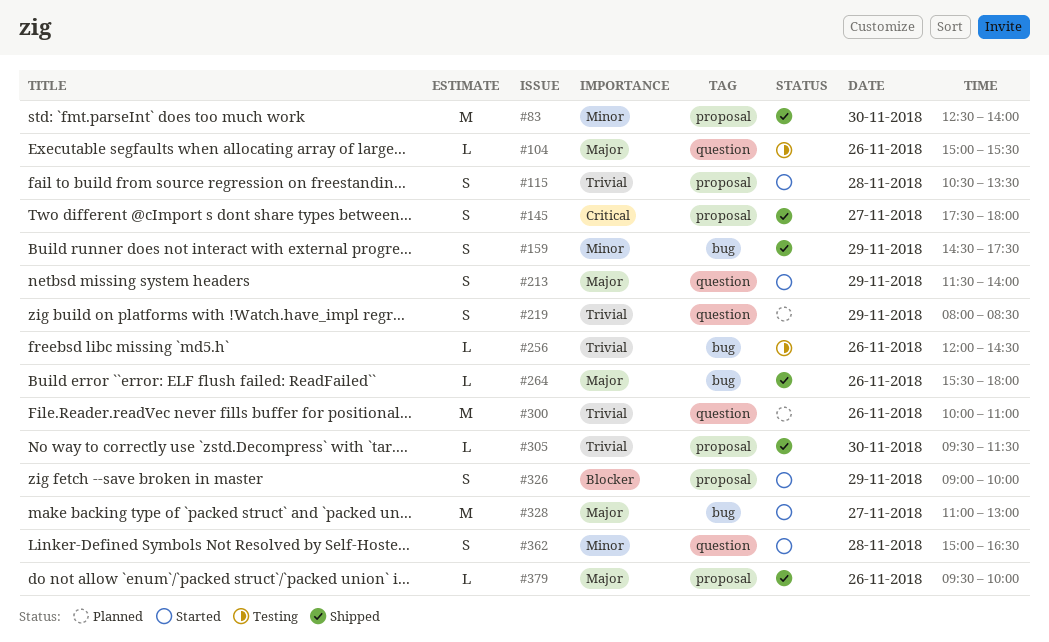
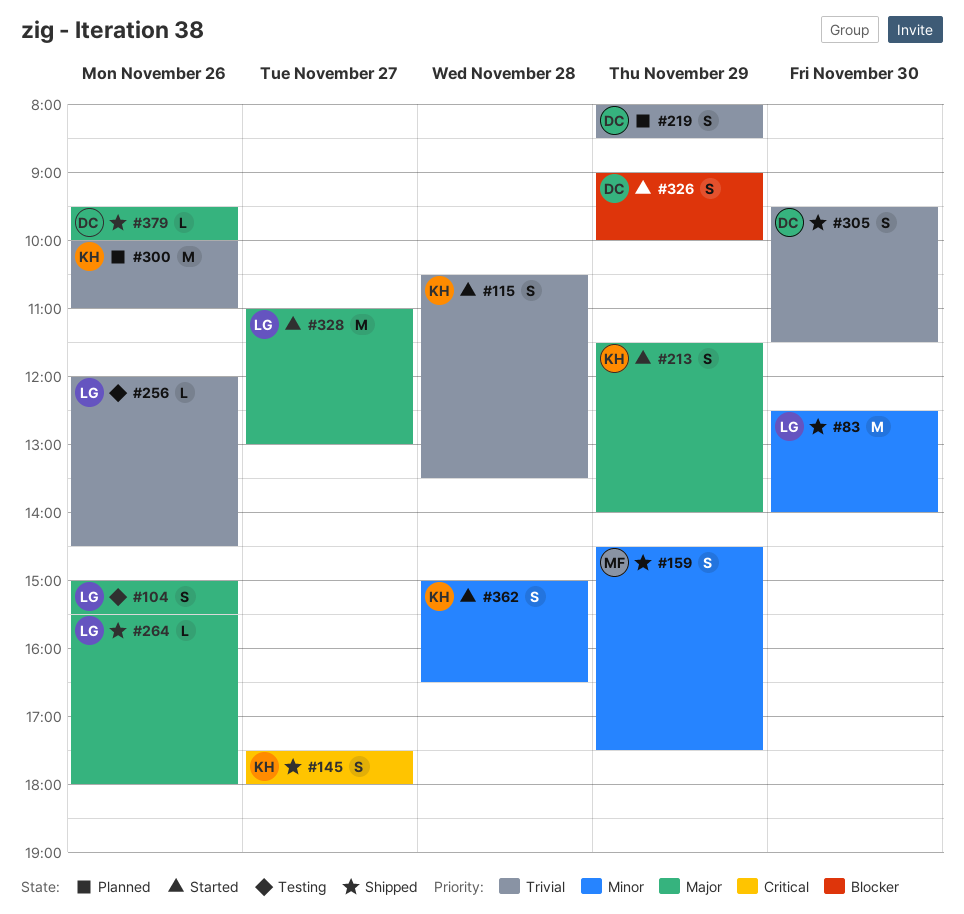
#104, estimate: L -> S
#305, estimate: L -> S

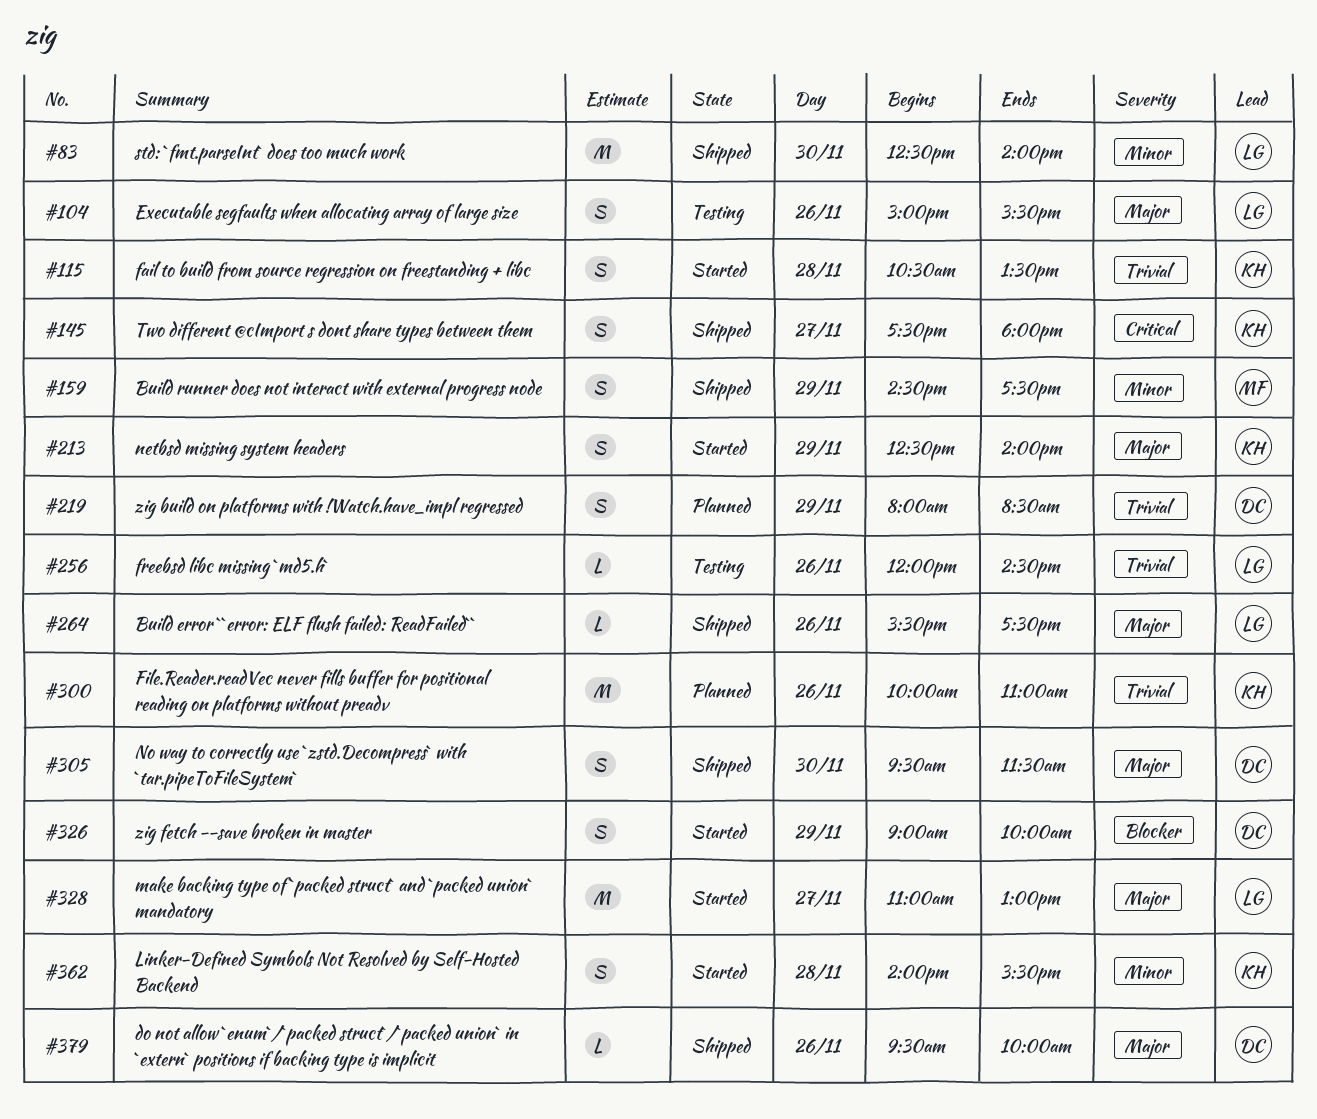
#213, begins: 11:30 -> 12:30
#264, ends: 18:00 -> 17:30
#305, priority: Trivial -> Major
#362, begins: 15:00 -> 14:00
#362, ends: 16:30 -> 15:30

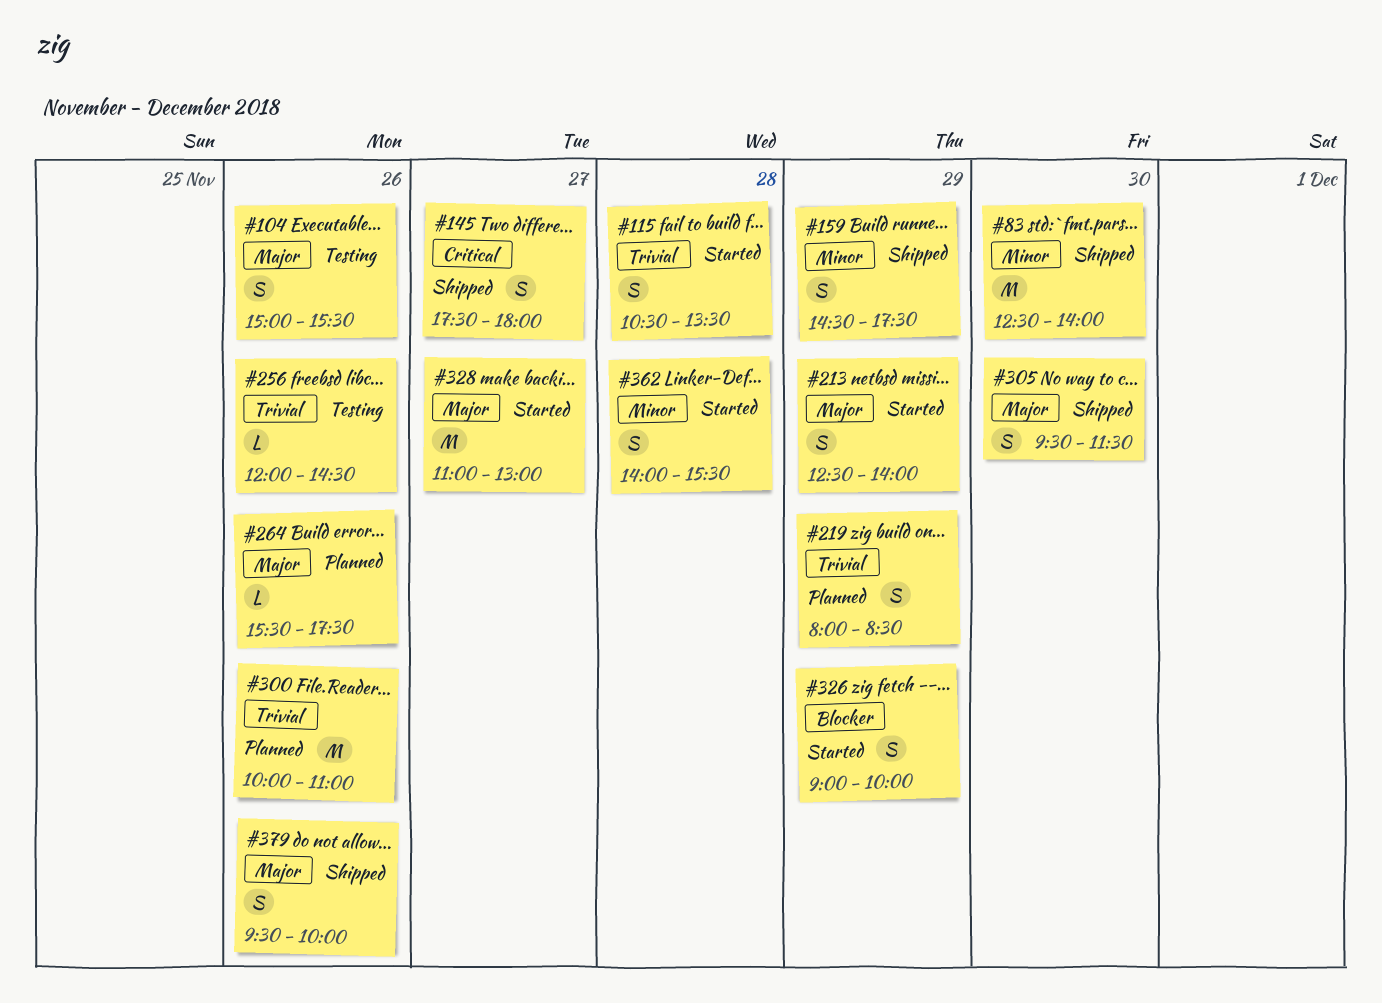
#264, status: Shipped -> Planned
#379, estimate: L -> S

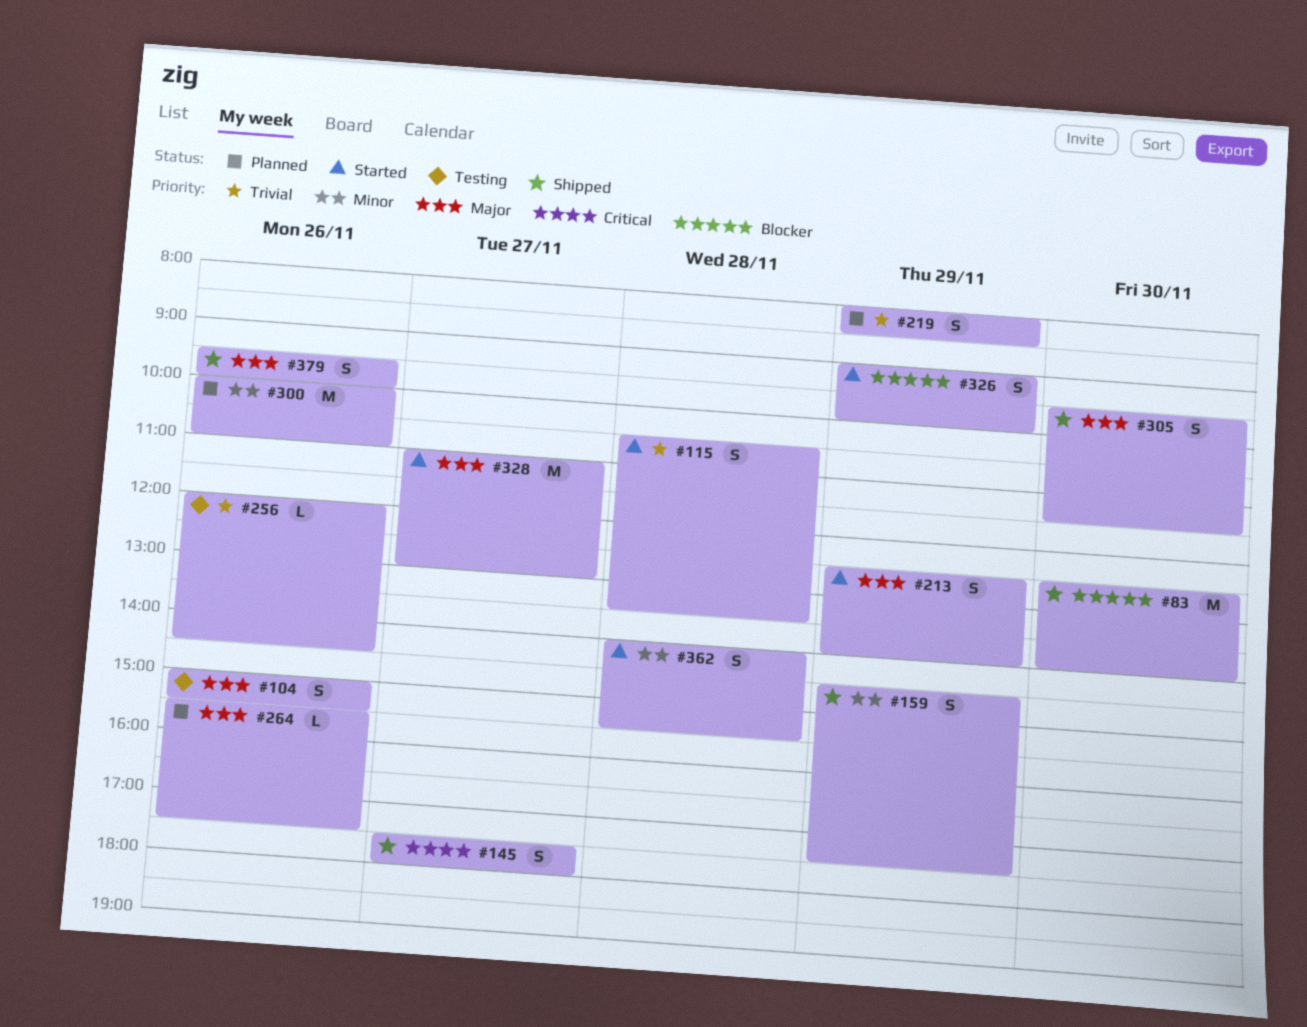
#83, priority: Minor -> Blocker
#300, priority: Trivial -> Minor

